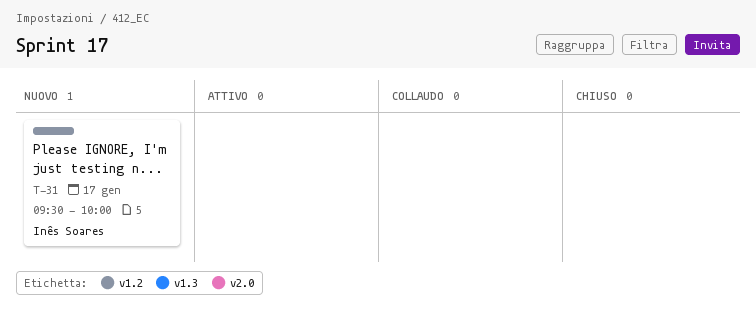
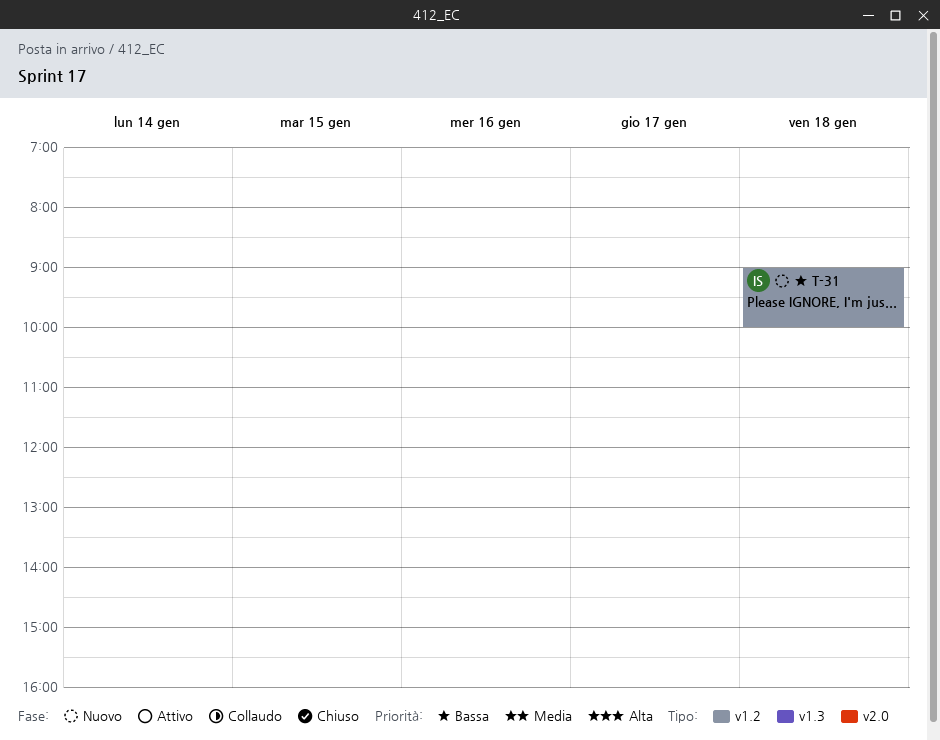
T-31, day: Jan 17 -> Jan 18
T-31, begins: 09:30 -> 09:00

